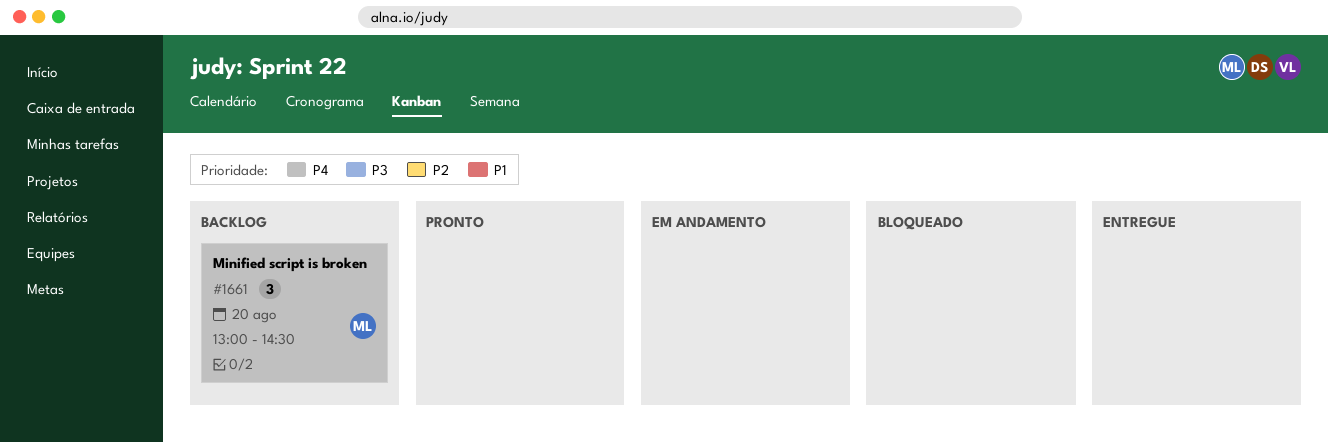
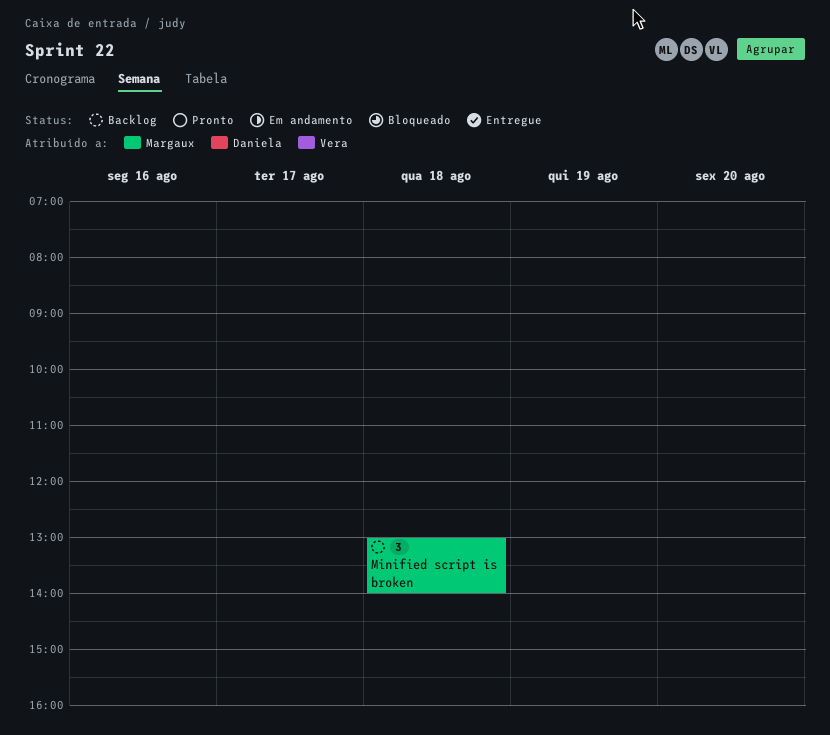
Minified script is broken, day: Aug 20 -> Aug 18
Minified script is broken, ends: 14:30 -> 14:00

